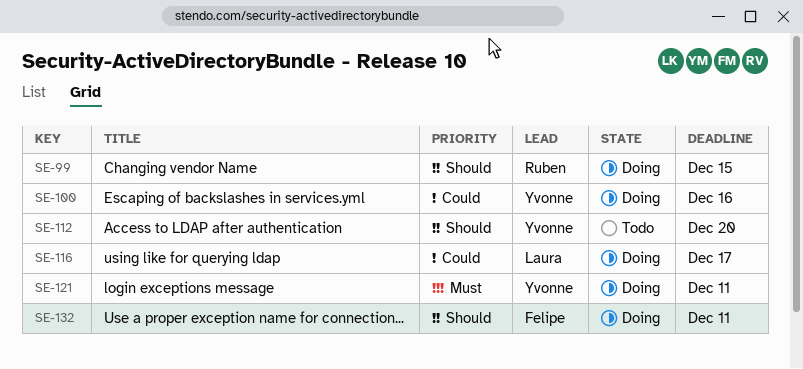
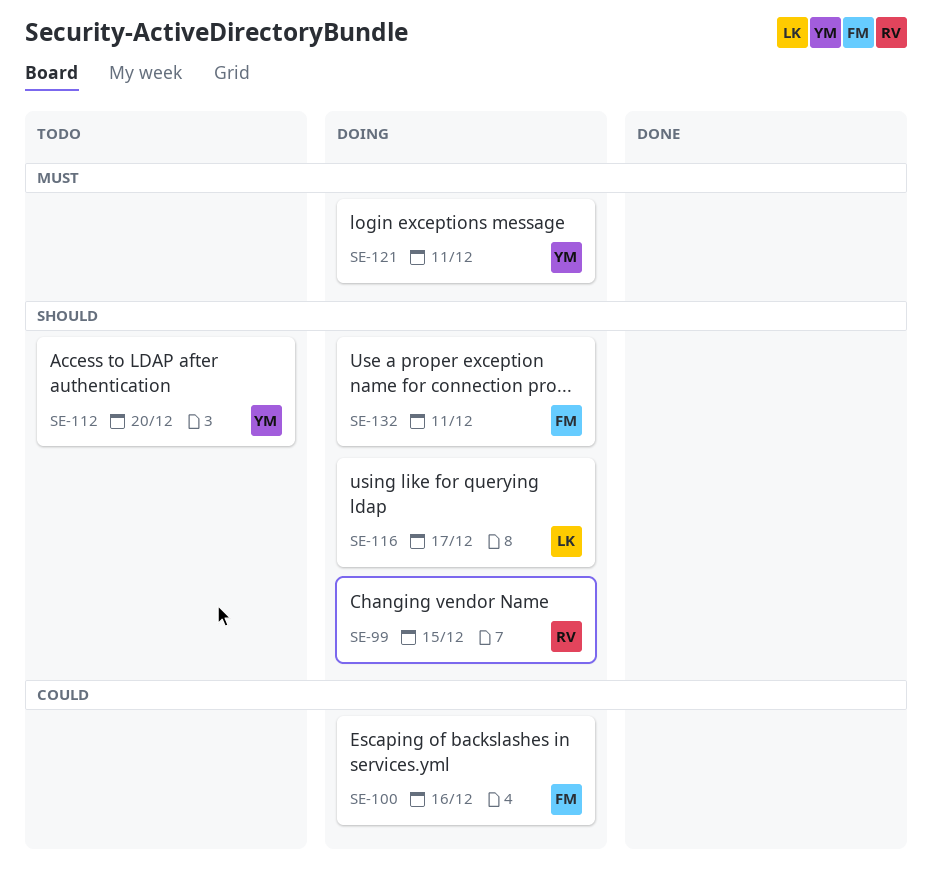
SE-100, owner: Yvonne -> Felipe
SE-116, priority: Could -> Should

